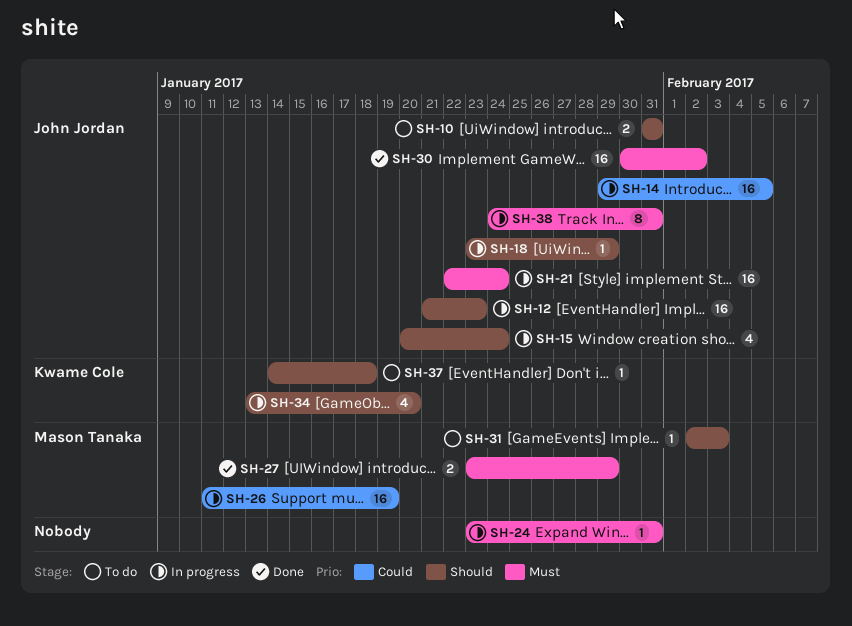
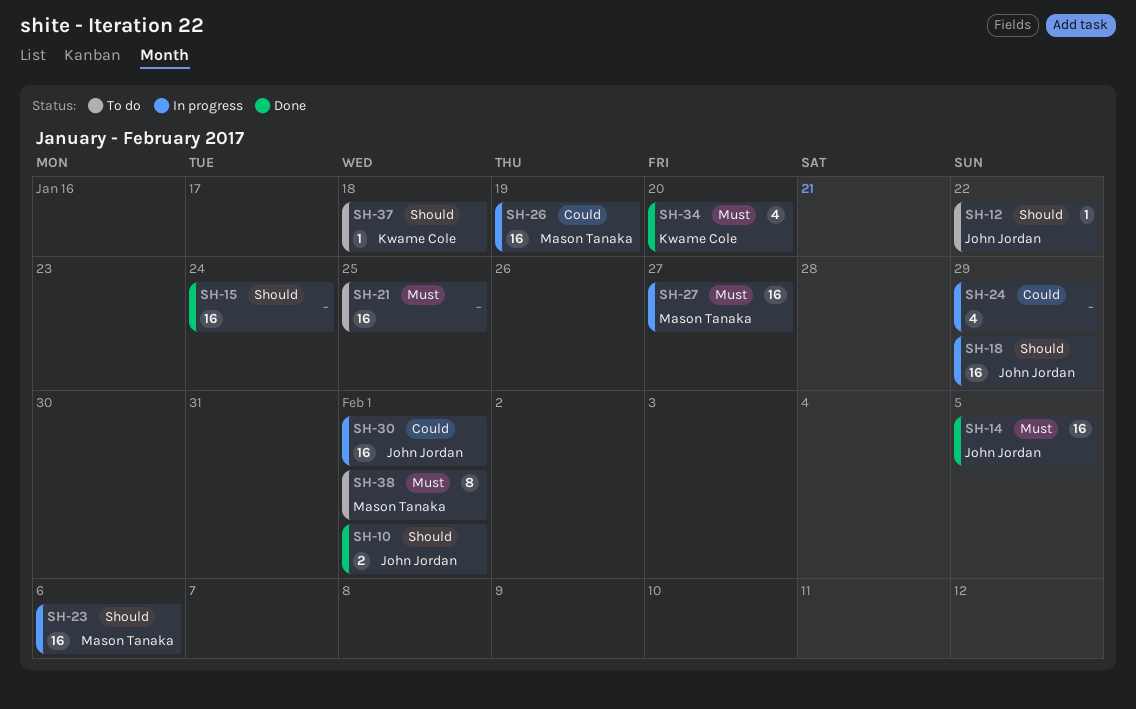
SH-10, status: To do -> Done
SH-10, due: Jan 31 -> Feb 1
SH-12, status: In progress -> To do
SH-12, estimate: 16 -> 1
SH-12, due: Jan 23 -> Jan 22
SH-14, status: In progress -> Done
SH-14, priority: Could -> Must
SH-15, status: In progress -> Done
SH-15, owner: John Jordan -> none
SH-15, estimate: 4 -> 16
SH-18, estimate: 1 -> 16
SH-21, status: In progress -> To do
SH-21, owner: John Jordan -> none
SH-21, due: Jan 24 -> Jan 25
SH-23: none -> present
SH-24, priority: Must -> Could
SH-24, estimate: 1 -> 4
SH-24, due: Jan 31 -> Jan 29
SH-27, status: Done -> In progress
SH-27, estimate: 2 -> 16
SH-27, due: Jan 29 -> Jan 27
SH-30, status: Done -> In progress
SH-30, priority: Must -> Could
SH-30, due: Feb 2 -> Feb 1
SH-31: present -> none
SH-34, status: In progress -> Done
SH-34, priority: Should -> Must
SH-38, status: In progress -> To do
SH-38, owner: John Jordan -> Mason Tanaka
SH-38, due: Jan 31 -> Feb 1

